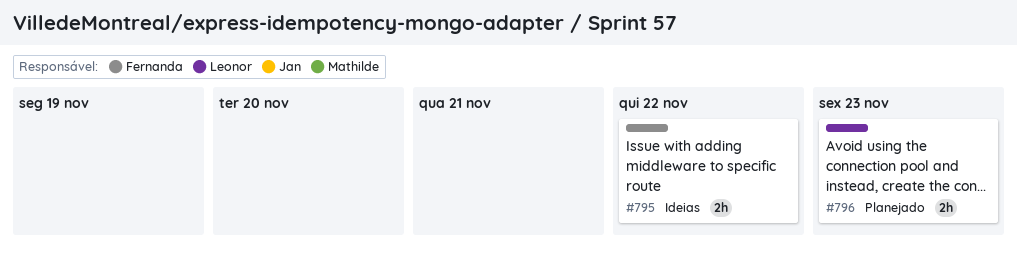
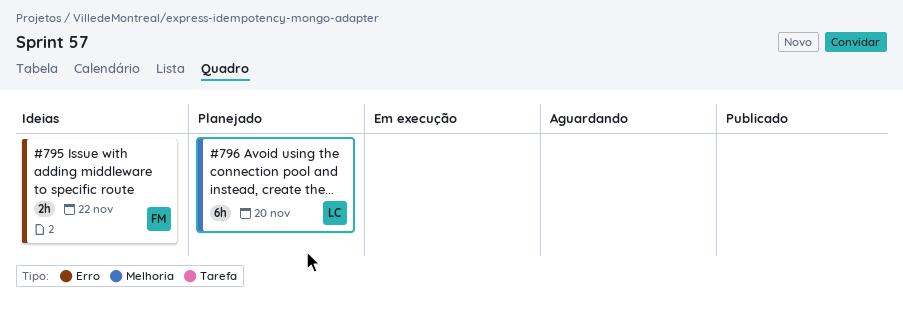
#796, estimate: 2h -> 6h
#796, due: Nov 23 -> Nov 20

